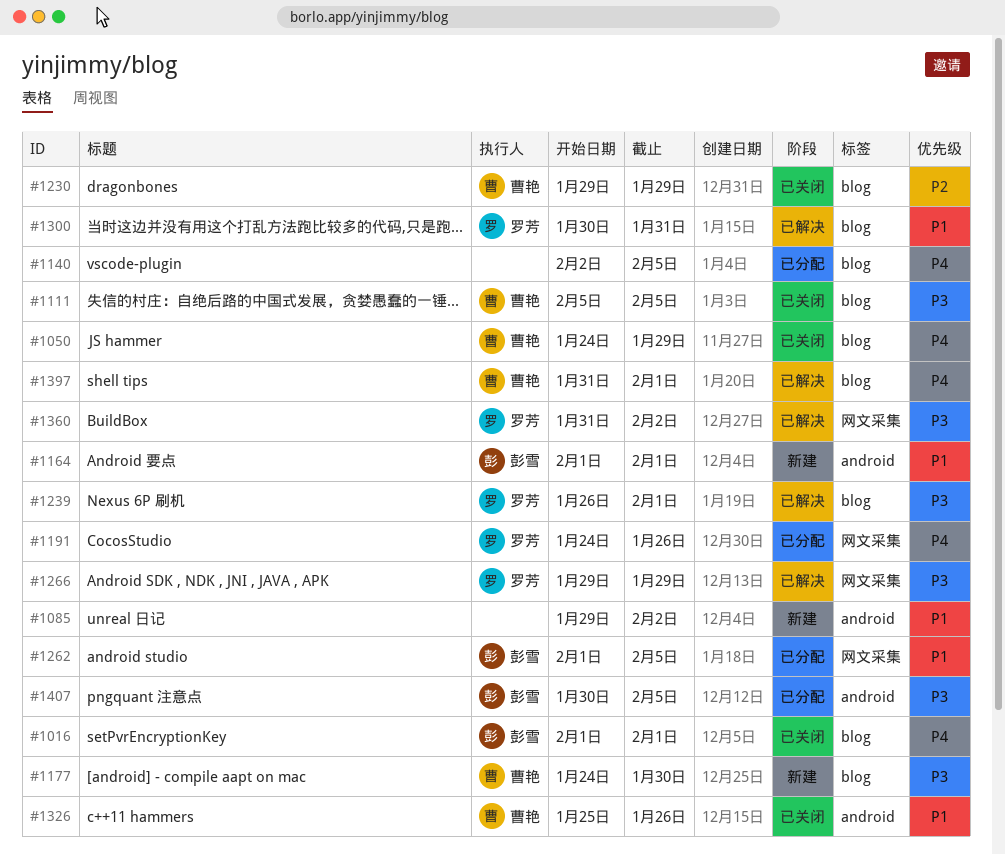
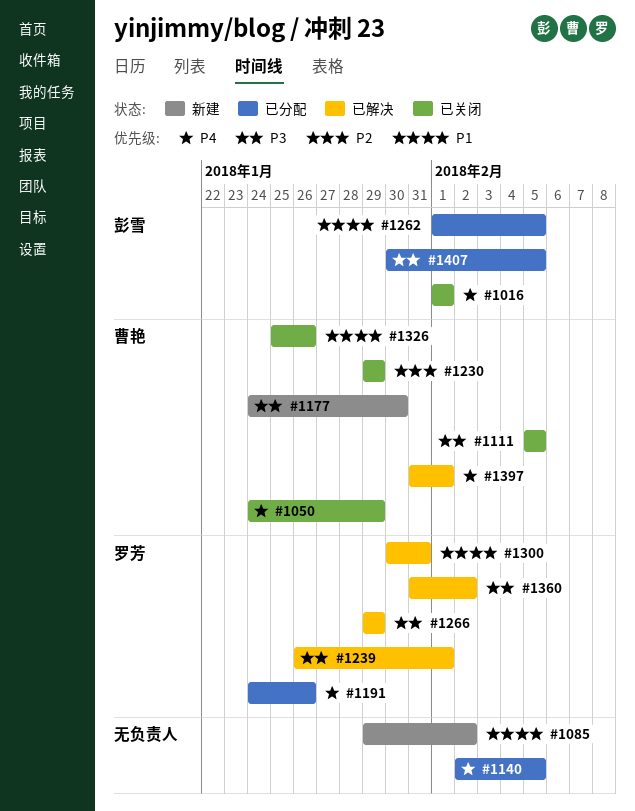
#1164: present -> none

